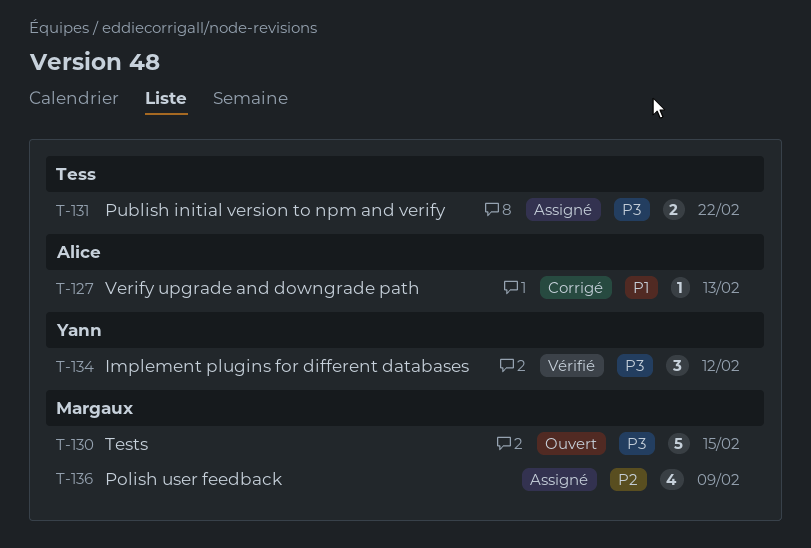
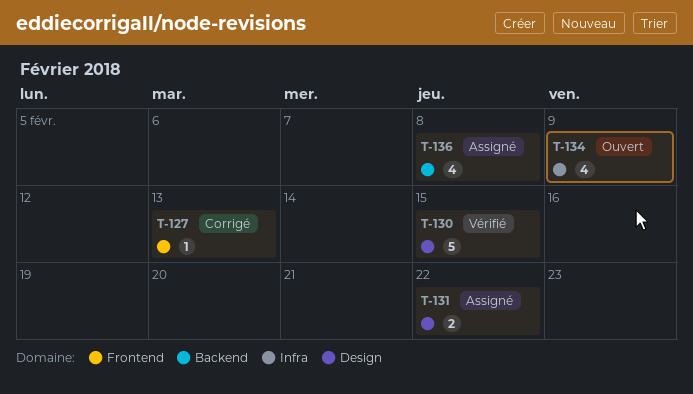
T-130, status: Ouvert -> Vérifié
T-134, status: Vérifié -> Ouvert
T-134, estimate: 3 -> 4
T-134, due: Feb 12 -> Feb 9
T-136, due: Feb 9 -> Feb 8

